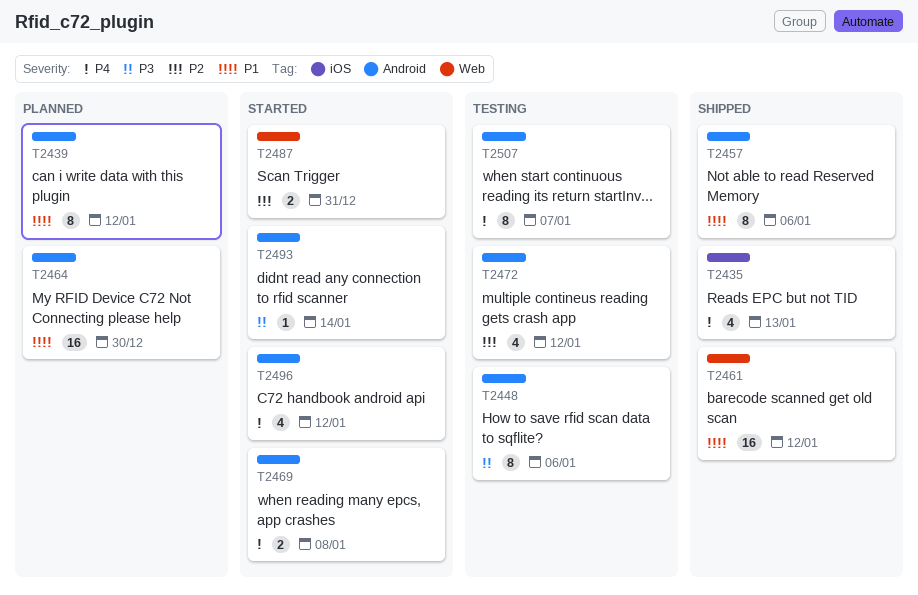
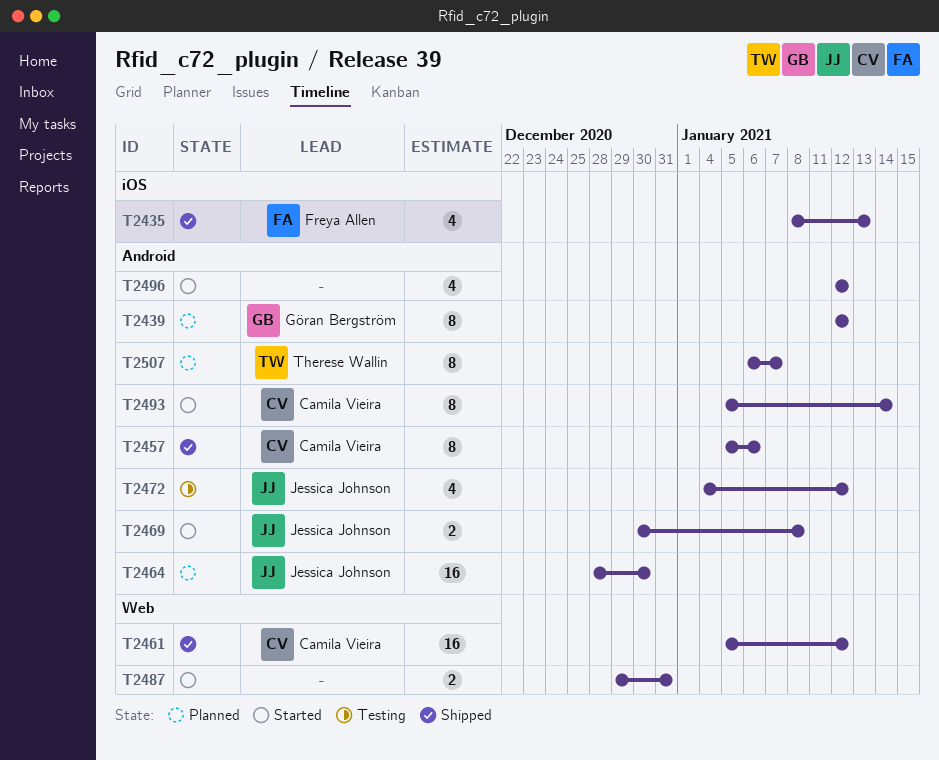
T2448: present -> none
T2493, estimate: 1 -> 8
T2507, status: Testing -> Planned

